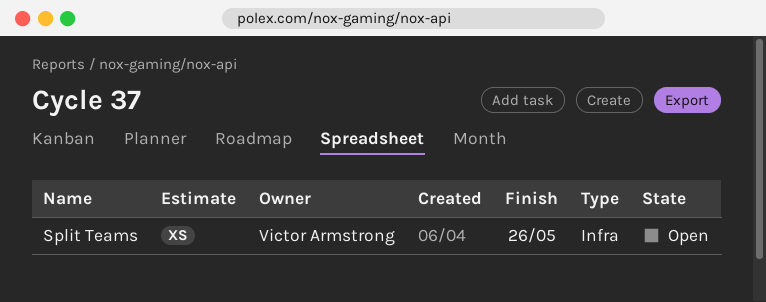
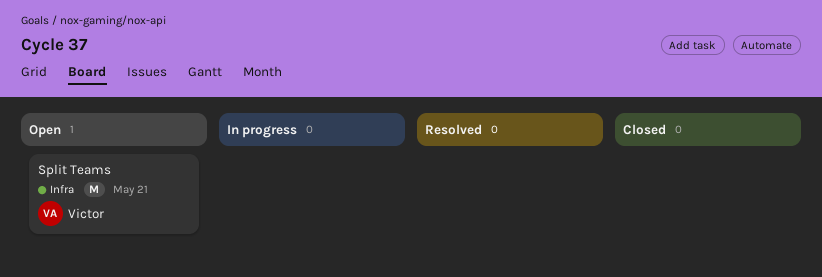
Split Teams, estimate: XS -> M
Split Teams, due: May 26 -> May 21

